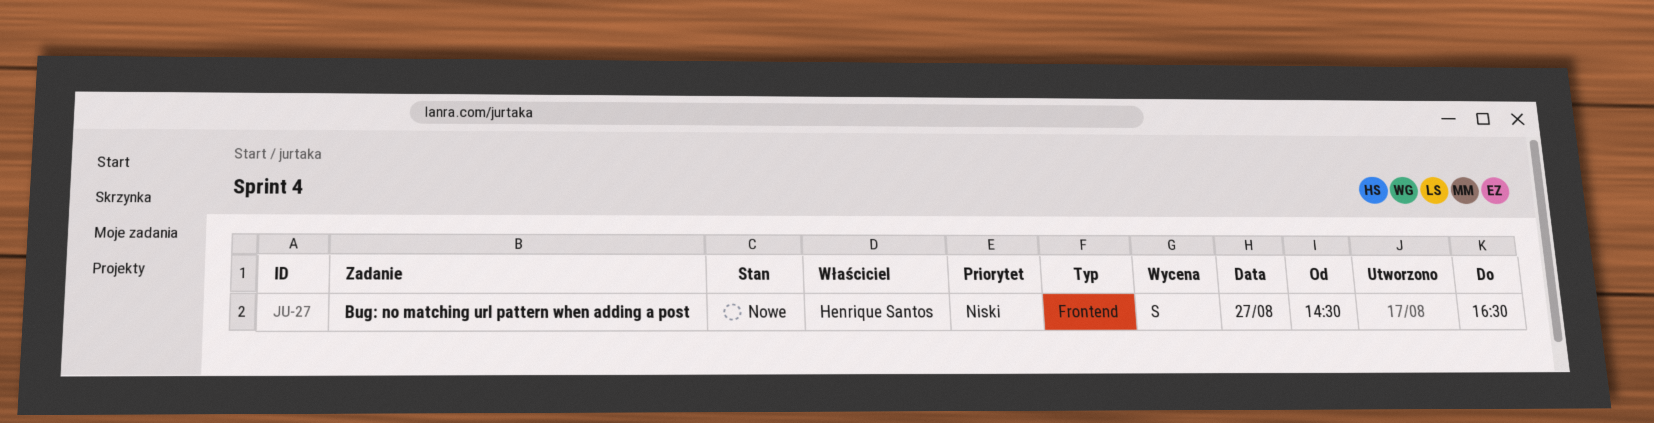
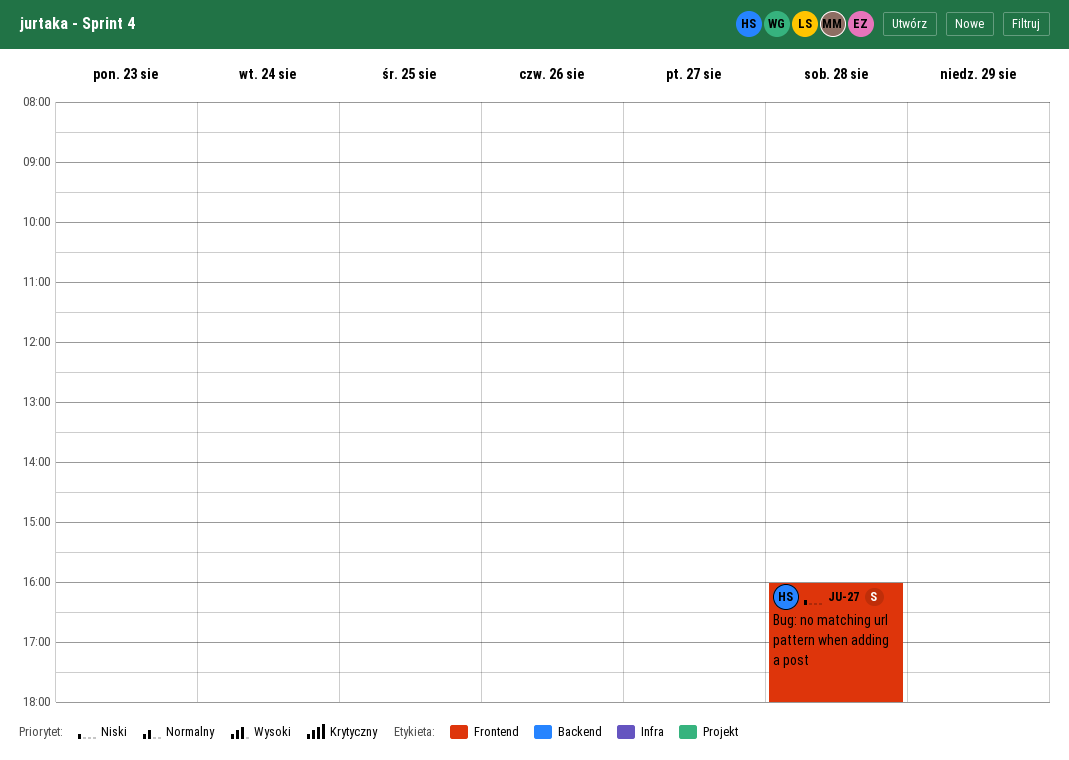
JU-27, day: Aug 27 -> Aug 28
JU-27, begins: 14:30 -> 16:00
JU-27, ends: 16:30 -> 18:00

